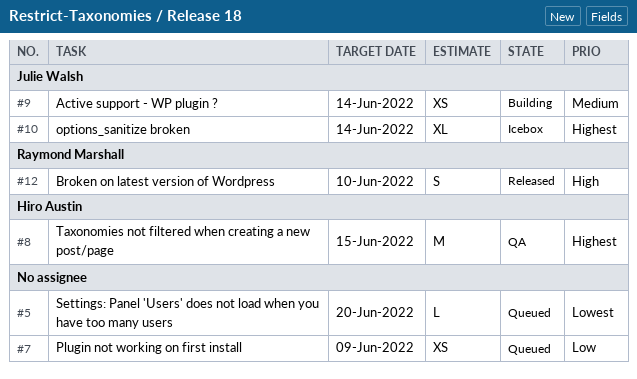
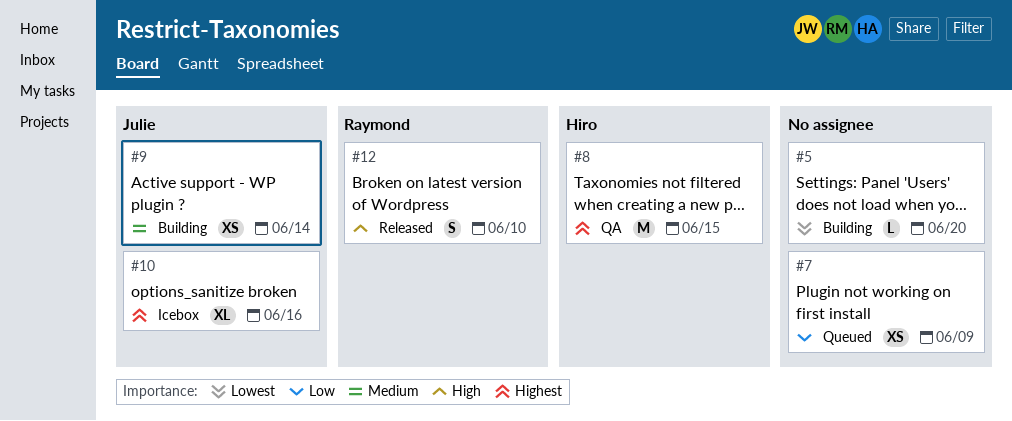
#5, status: Queued -> Building
#10, due: Jun 14 -> Jun 16

